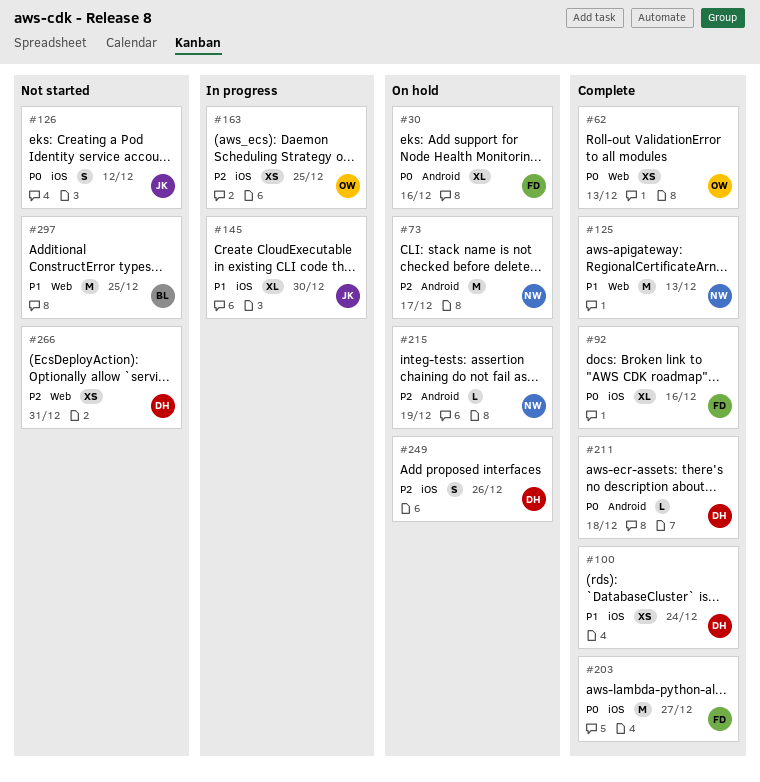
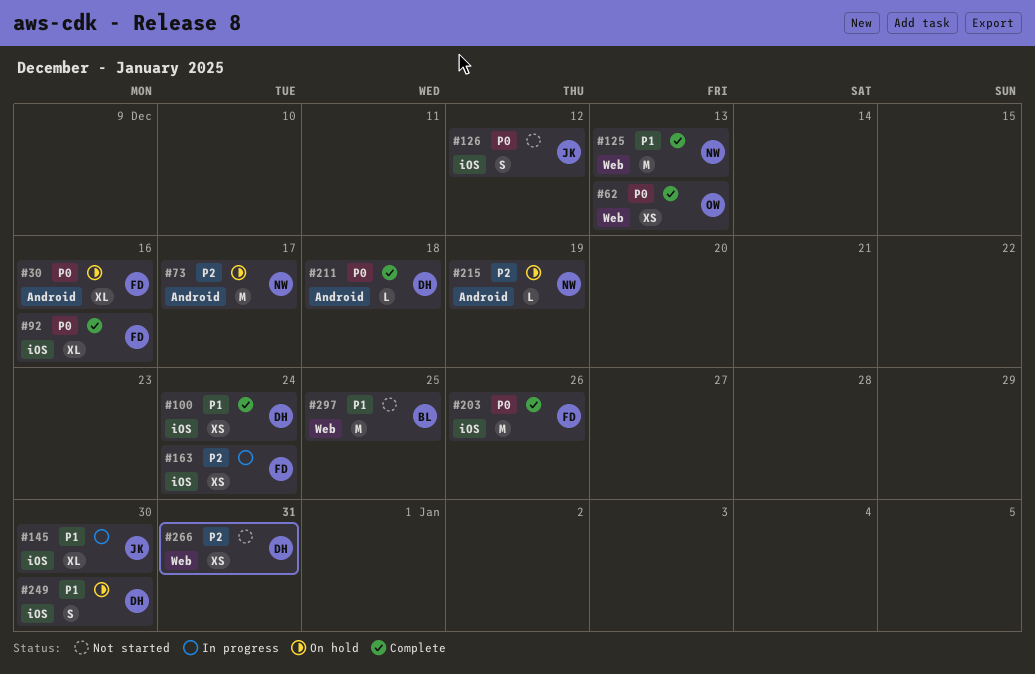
#163, owner: OW -> FD
#163, due: Dec 25 -> Dec 24
#203, due: Dec 27 -> Dec 26
#249, priority: P2 -> P1
#249, due: Dec 26 -> Dec 30

